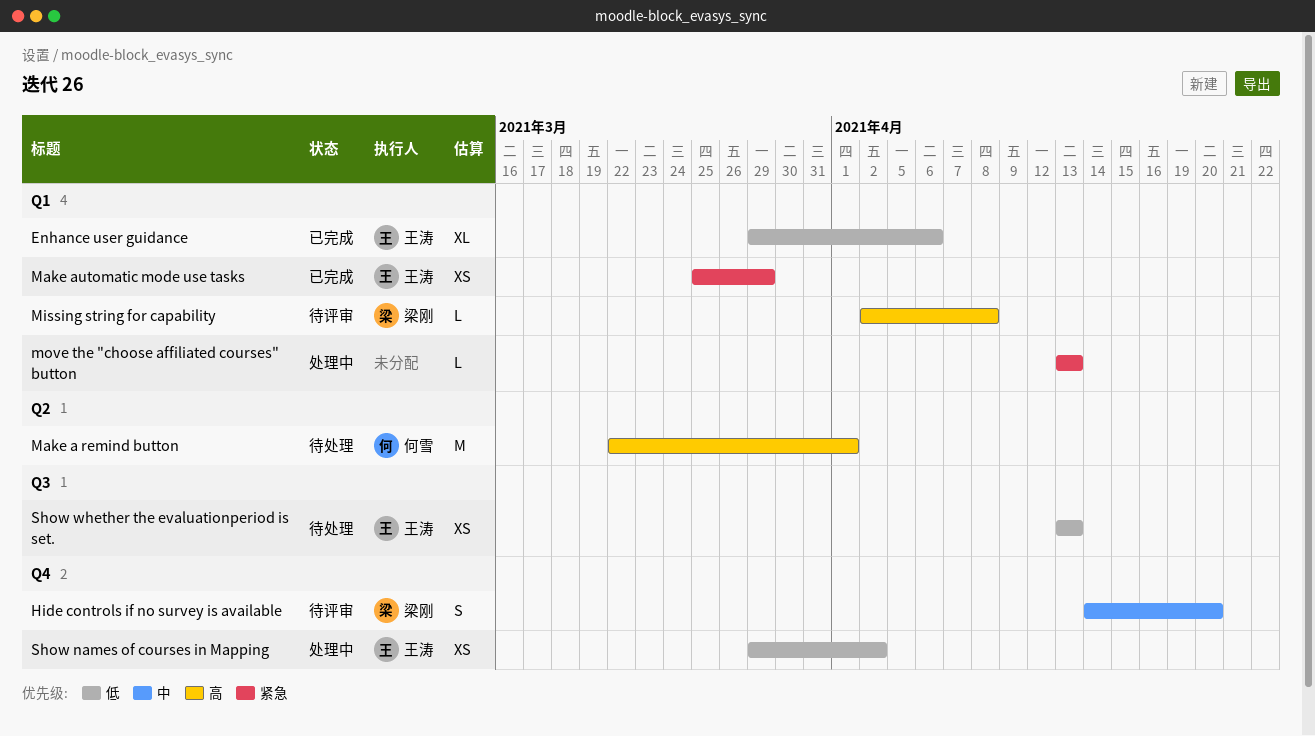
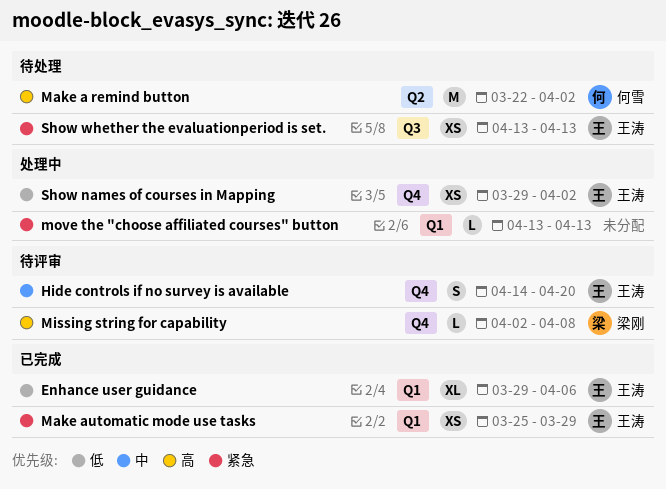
Hide controls if no survey is available, owner: 梁刚 -> 王涛
Make a remind button, due: Apr 1 -> Apr 2
Missing string for capability, label: Q1 -> Q4
Show whether the evaluationperiod is set., priority: 低 -> 紧急

